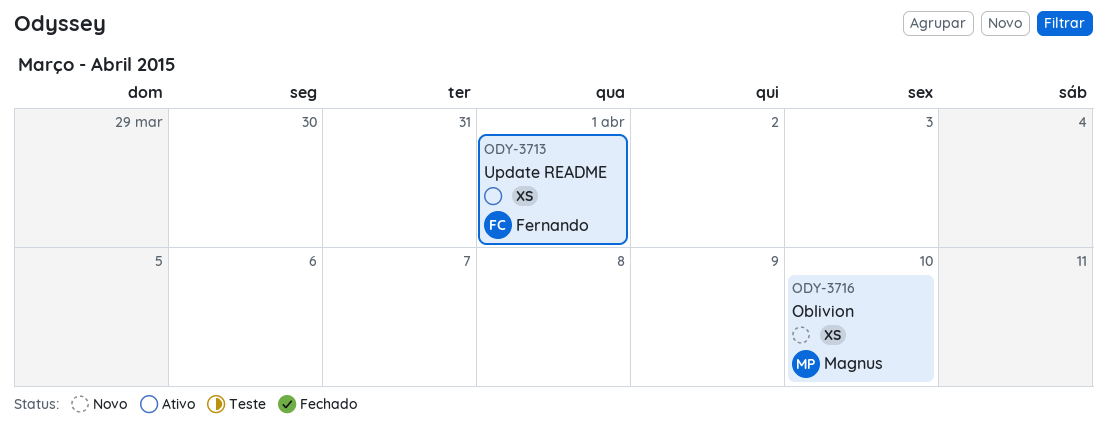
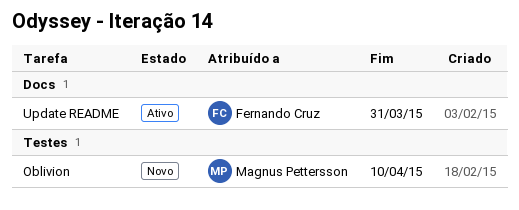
Update README, due: Apr 1 -> Mar 31

